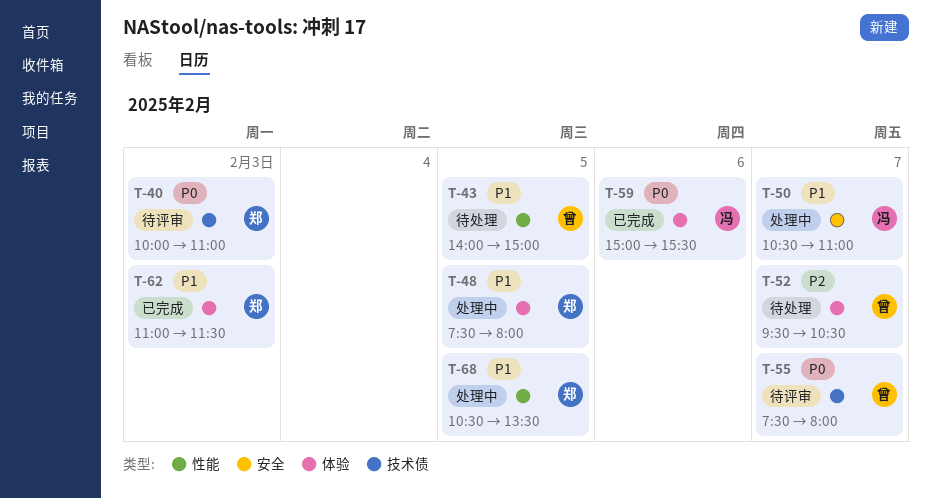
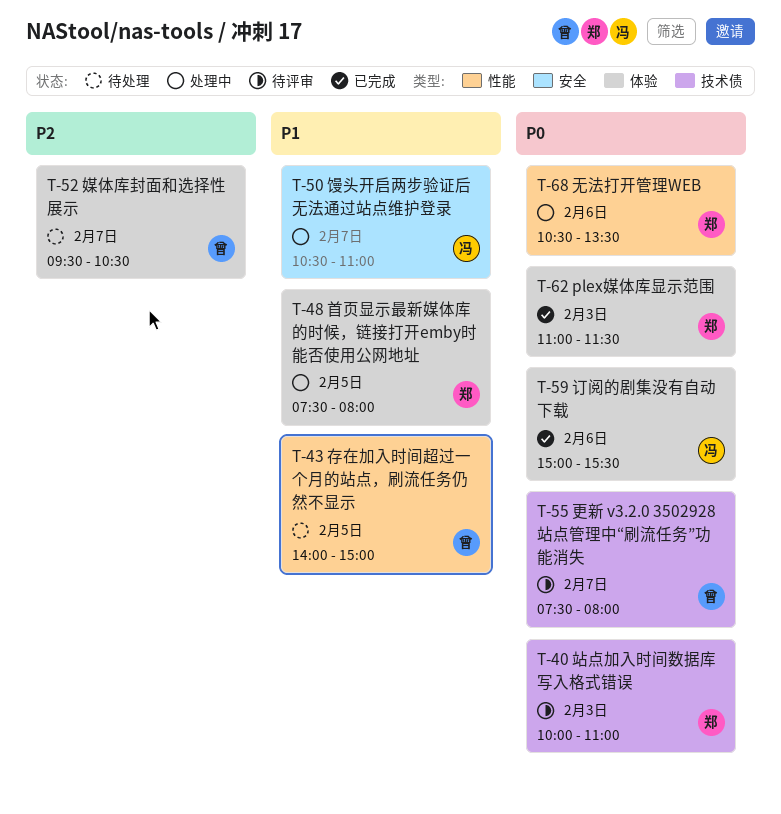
T-62, priority: P1 -> P0
T-68, priority: P1 -> P0
T-68, day: Feb 5 -> Feb 6

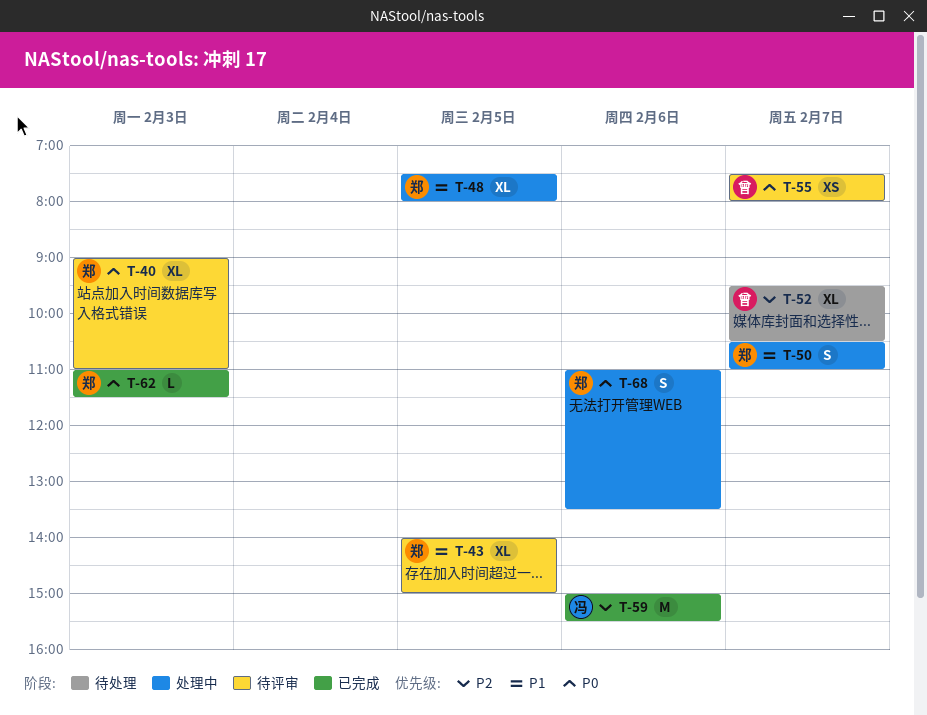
T-40, begins: 10:00 -> 09:00
T-43, status: 待处理 -> 待评审
T-43, owner: 曾 -> 郑
T-50, owner: 冯 -> 郑
T-59, priority: P0 -> P2
T-68, begins: 10:30 -> 11:00

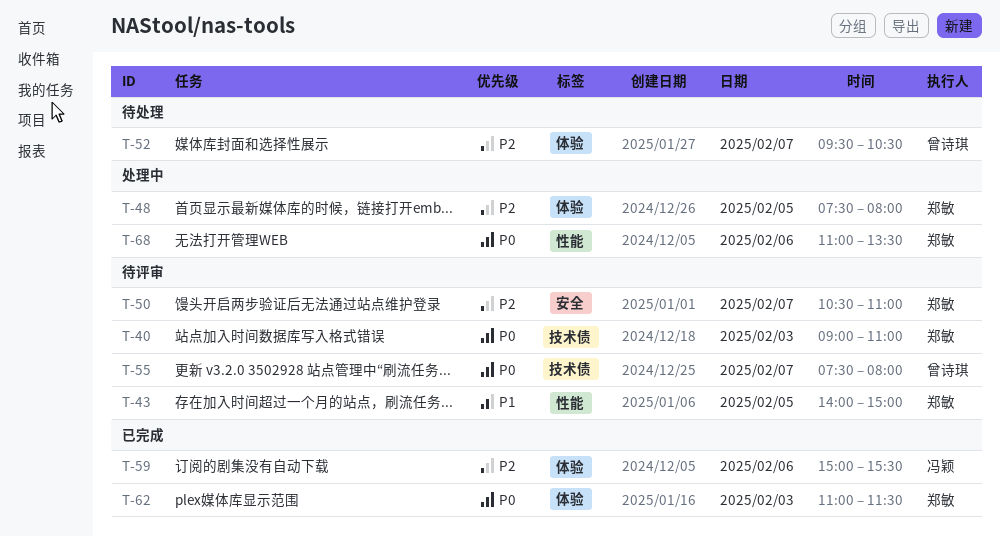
T-48, priority: P1 -> P2
T-50, status: 处理中 -> 待评审
T-50, priority: P1 -> P2

